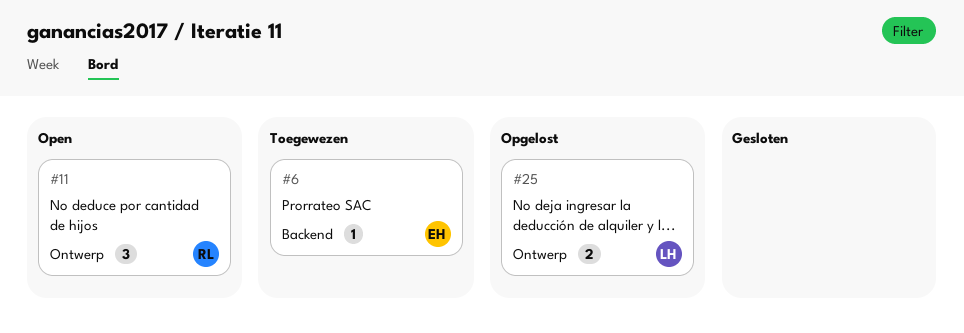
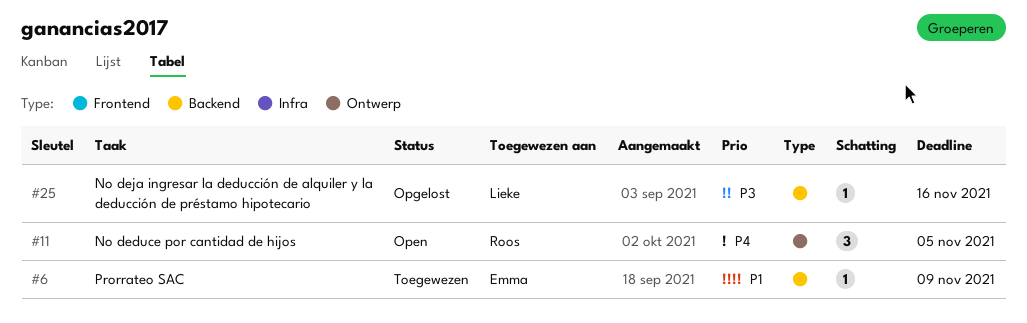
#25, label: Ontwerp -> Backend
#25, estimate: 2 -> 1

